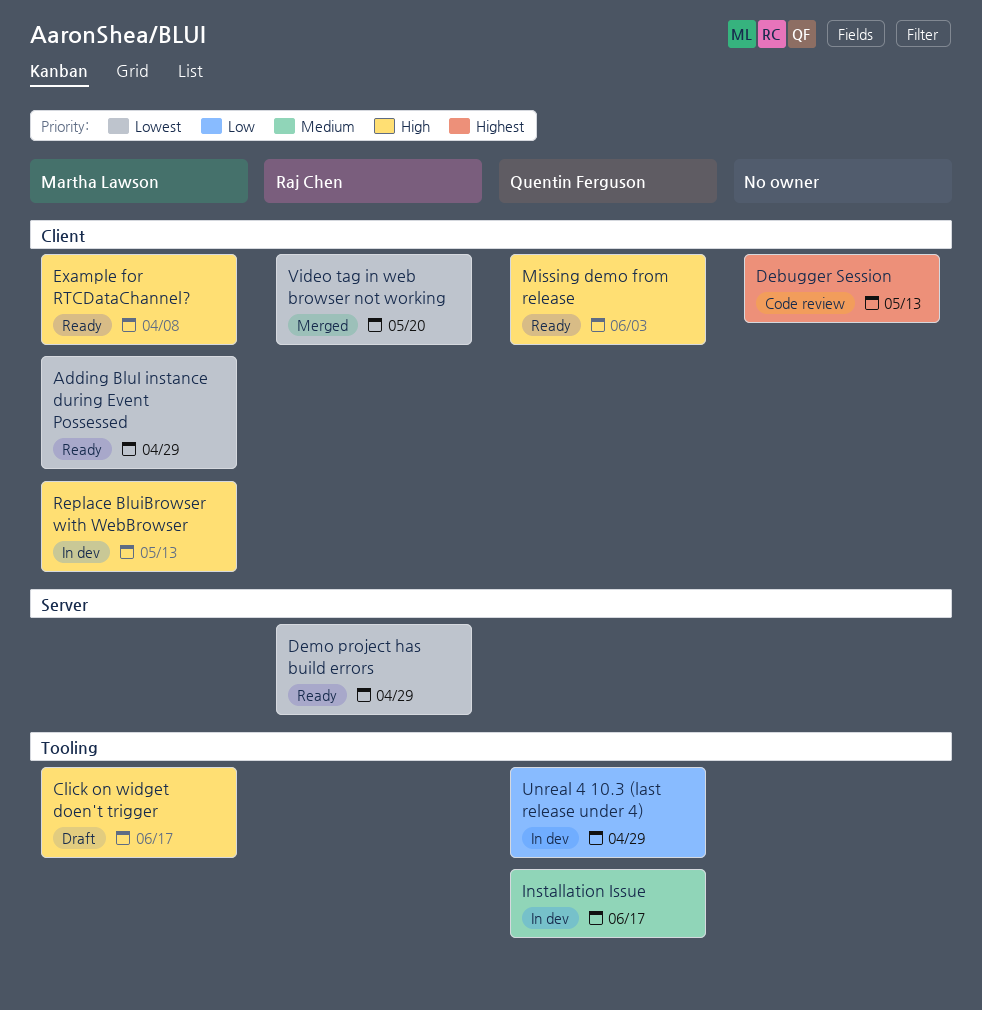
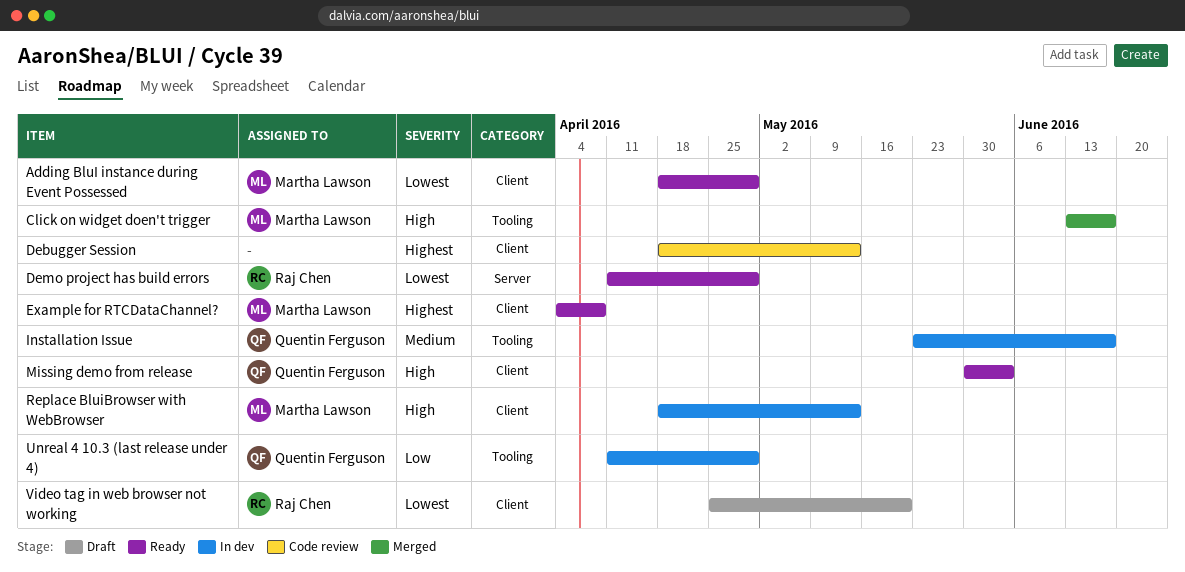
Click on widget doen't trigger, status: Draft -> Merged
Example for RTCDataChannel?, priority: High -> Highest
Video tag in web browser not working, status: Merged -> Draft

